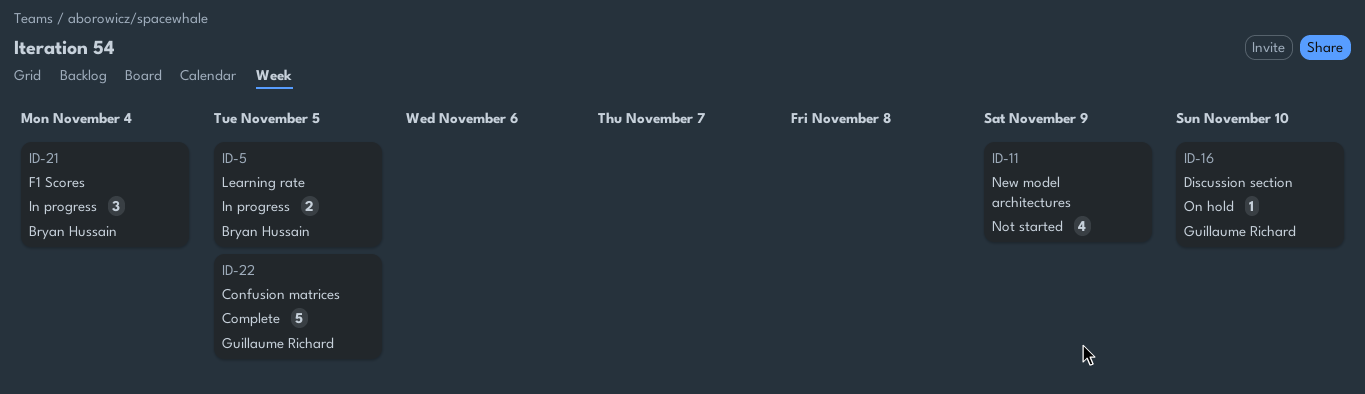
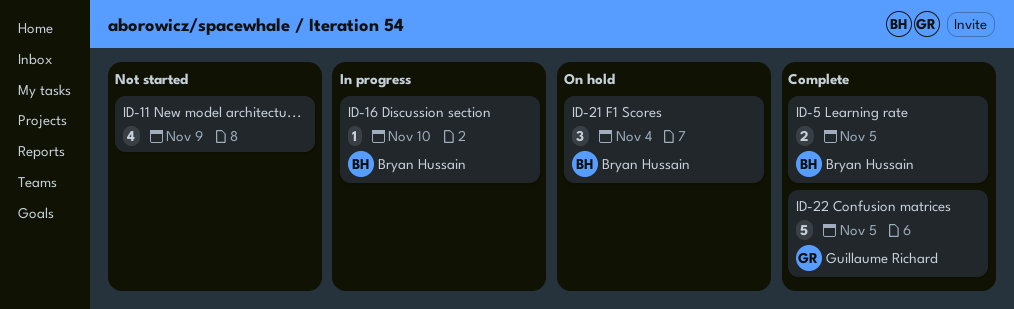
ID-5, status: In progress -> Complete
ID-16, status: On hold -> In progress
ID-16, owner: Guillaume Richard -> Bryan Hussain
ID-21, status: In progress -> On hold

